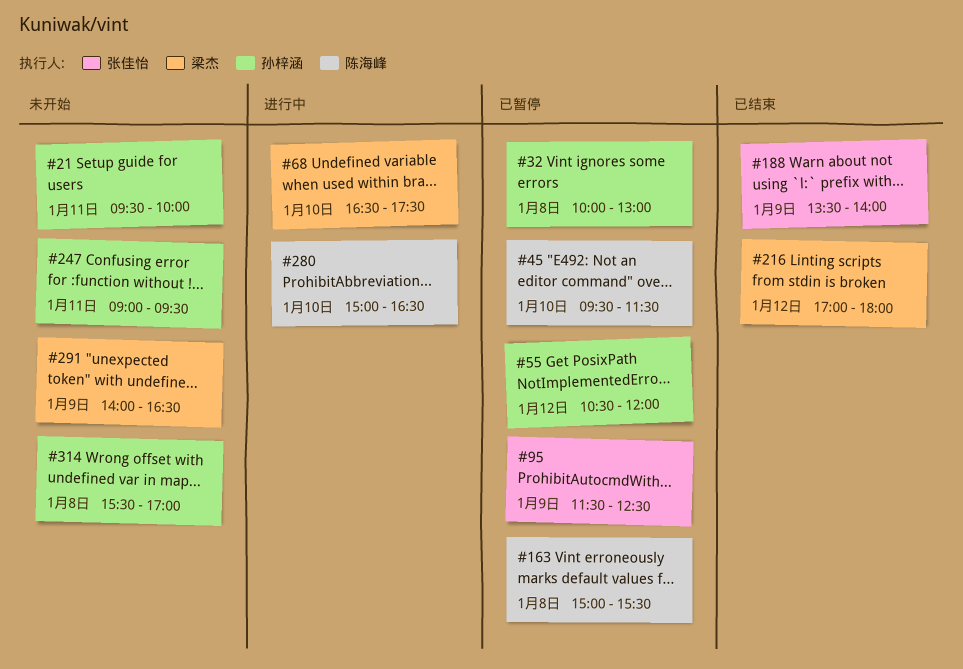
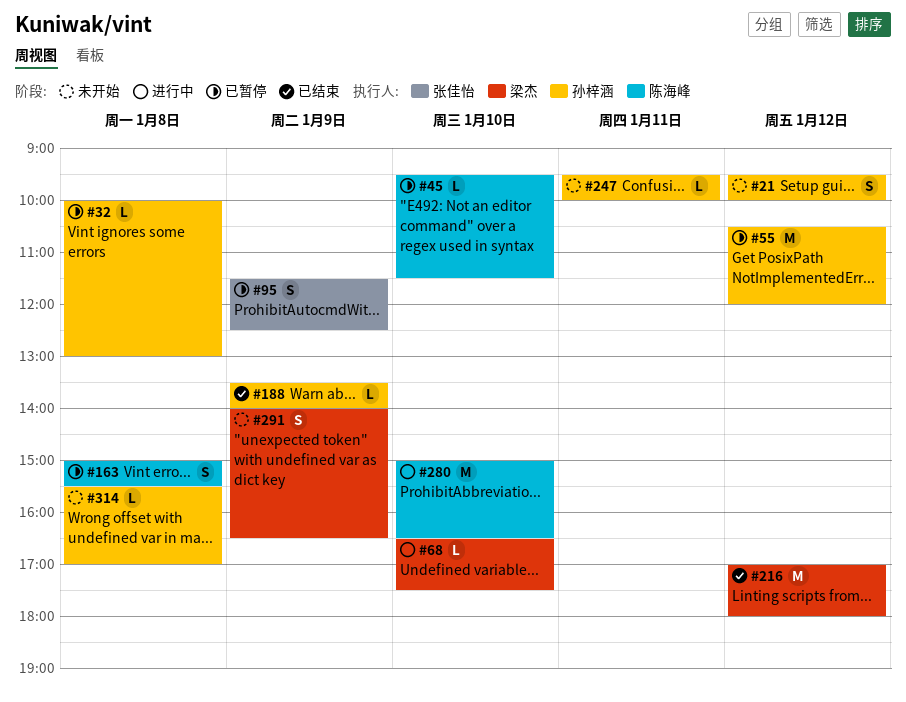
#21, day: Jan 11 -> Jan 12
#188, owner: 张佳怡 -> 孙梓涵
#247, begins: 09:00 -> 09:30
#247, ends: 09:30 -> 10:00

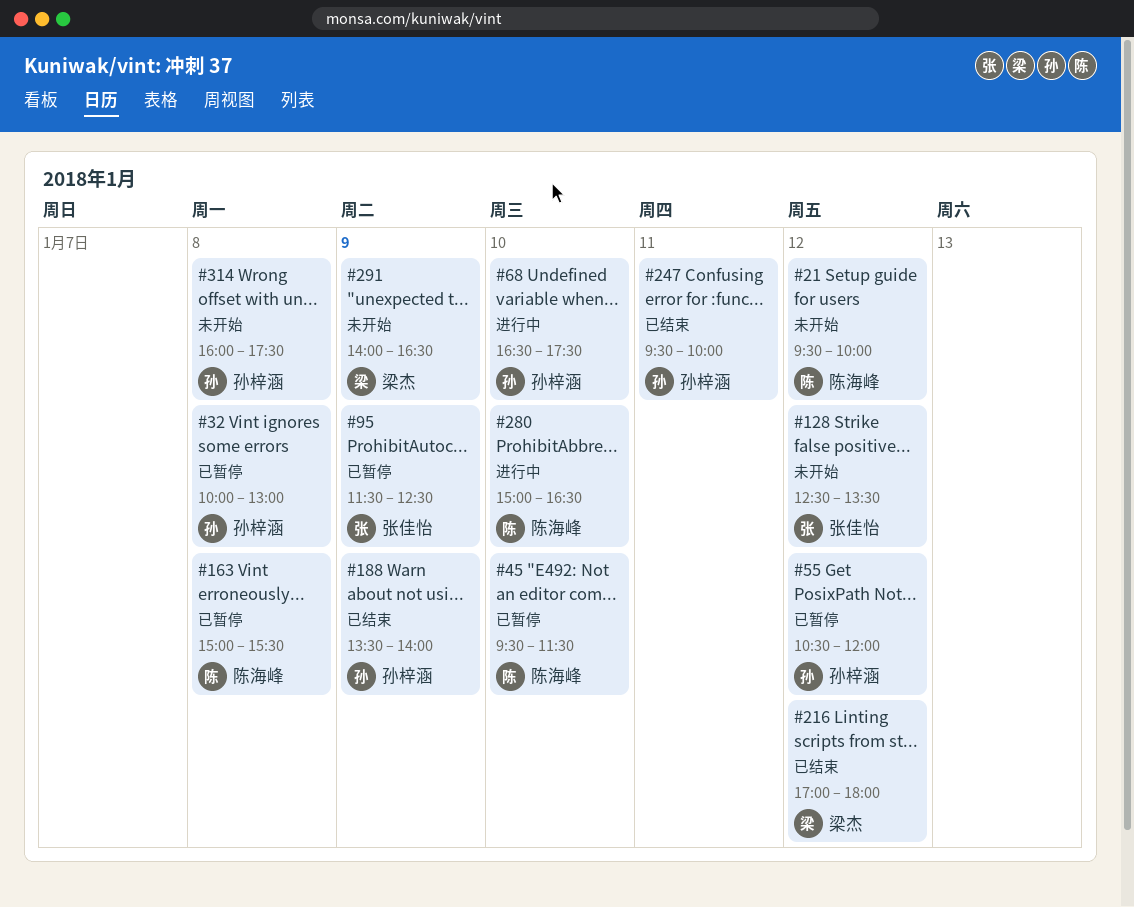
#21, owner: 孙梓涵 -> 陈海峰
#68, owner: 梁杰 -> 孙梓涵
#128: none -> present
#247, status: 未开始 -> 已结束
#314, begins: 15:30 -> 16:00
#314, ends: 17:00 -> 17:30

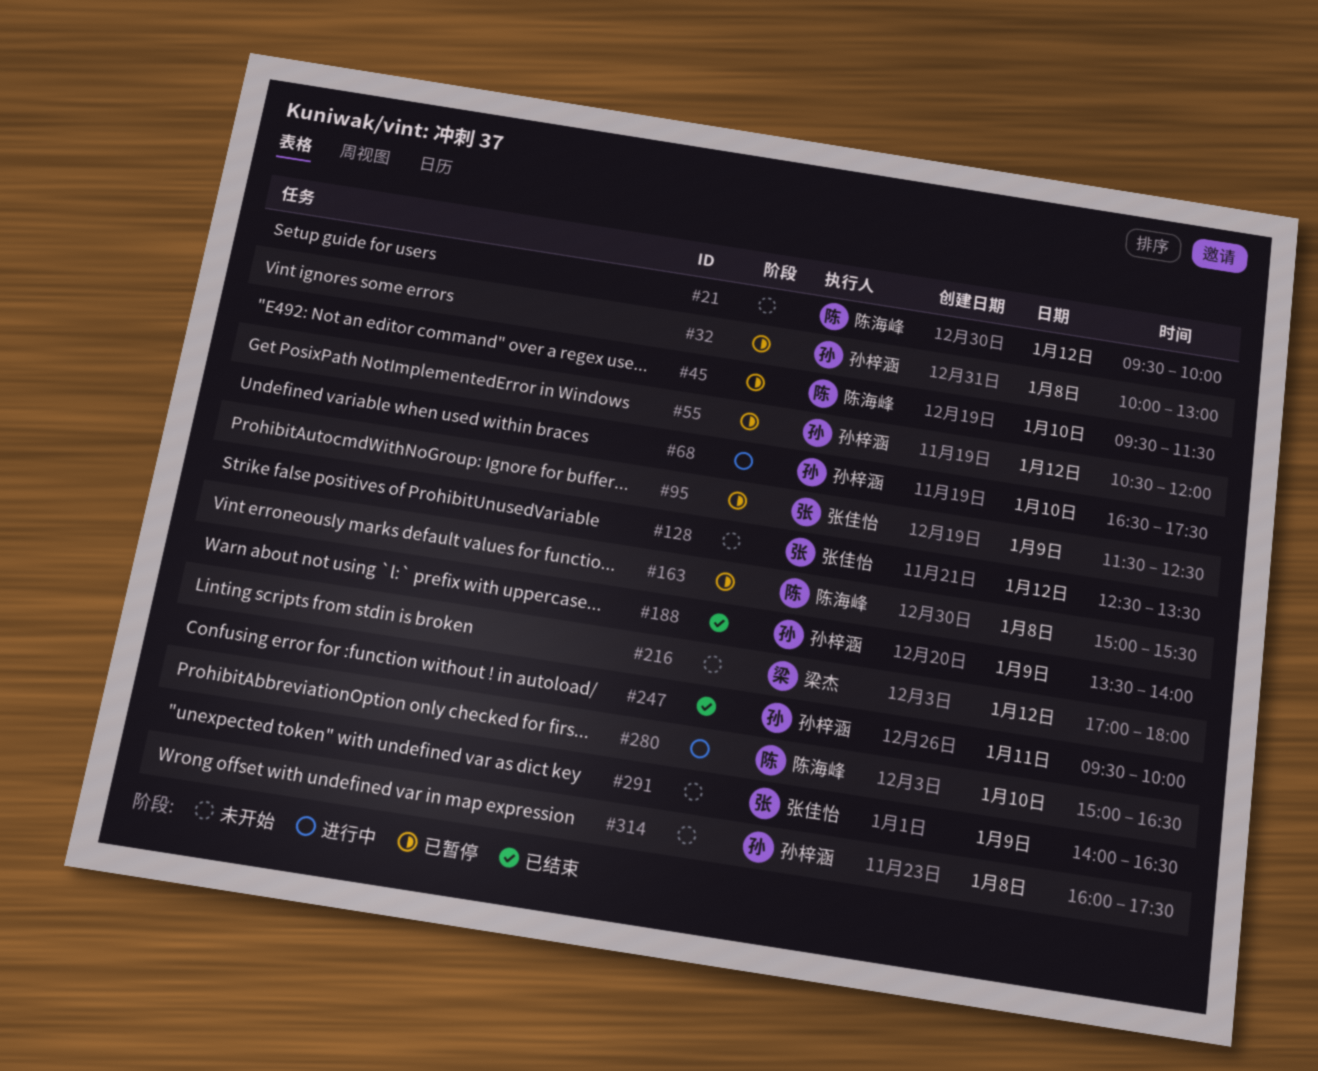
#216, status: 已结束 -> 未开始
#291, owner: 梁杰 -> 张佳怡

